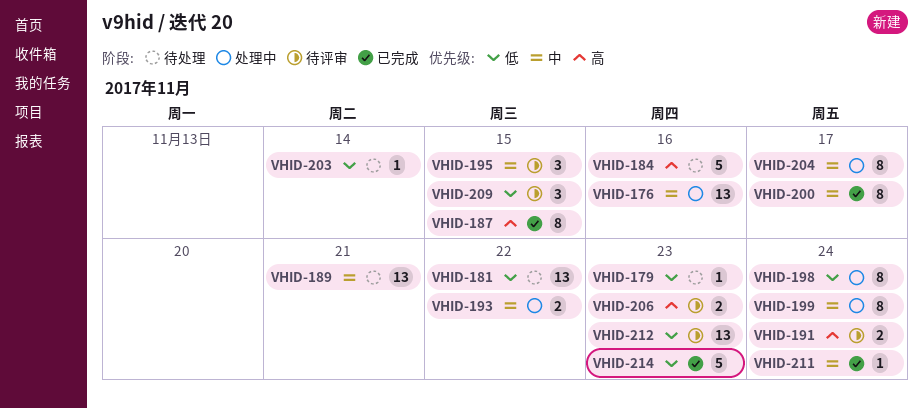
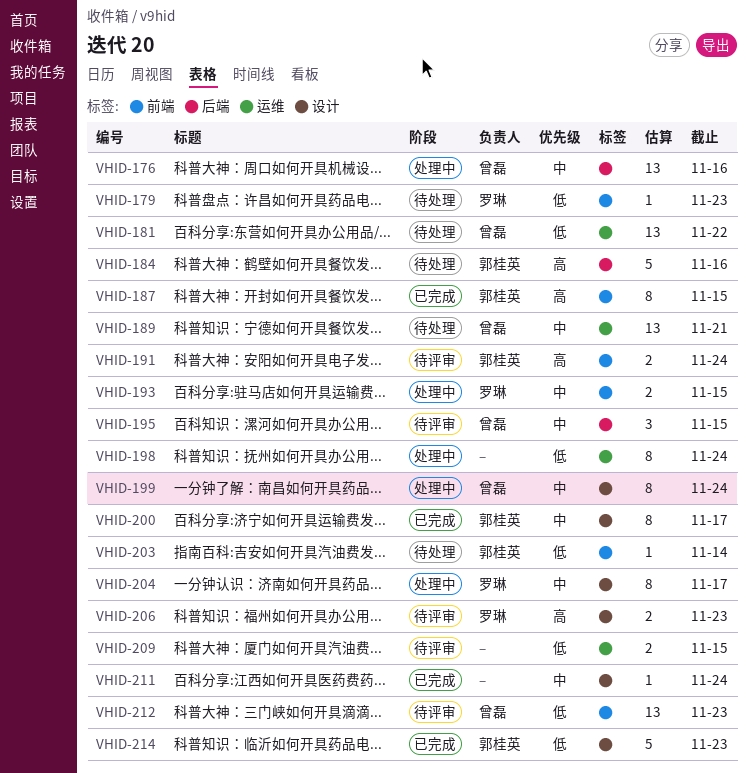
VHID-193, due: Nov 22 -> Nov 15
VHID-209, estimate: 3 -> 2

